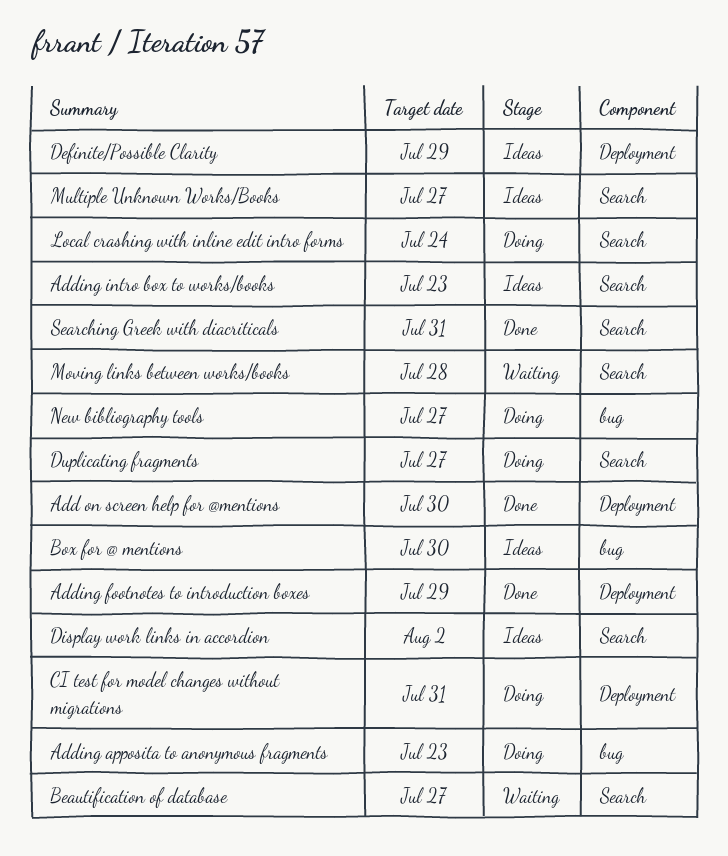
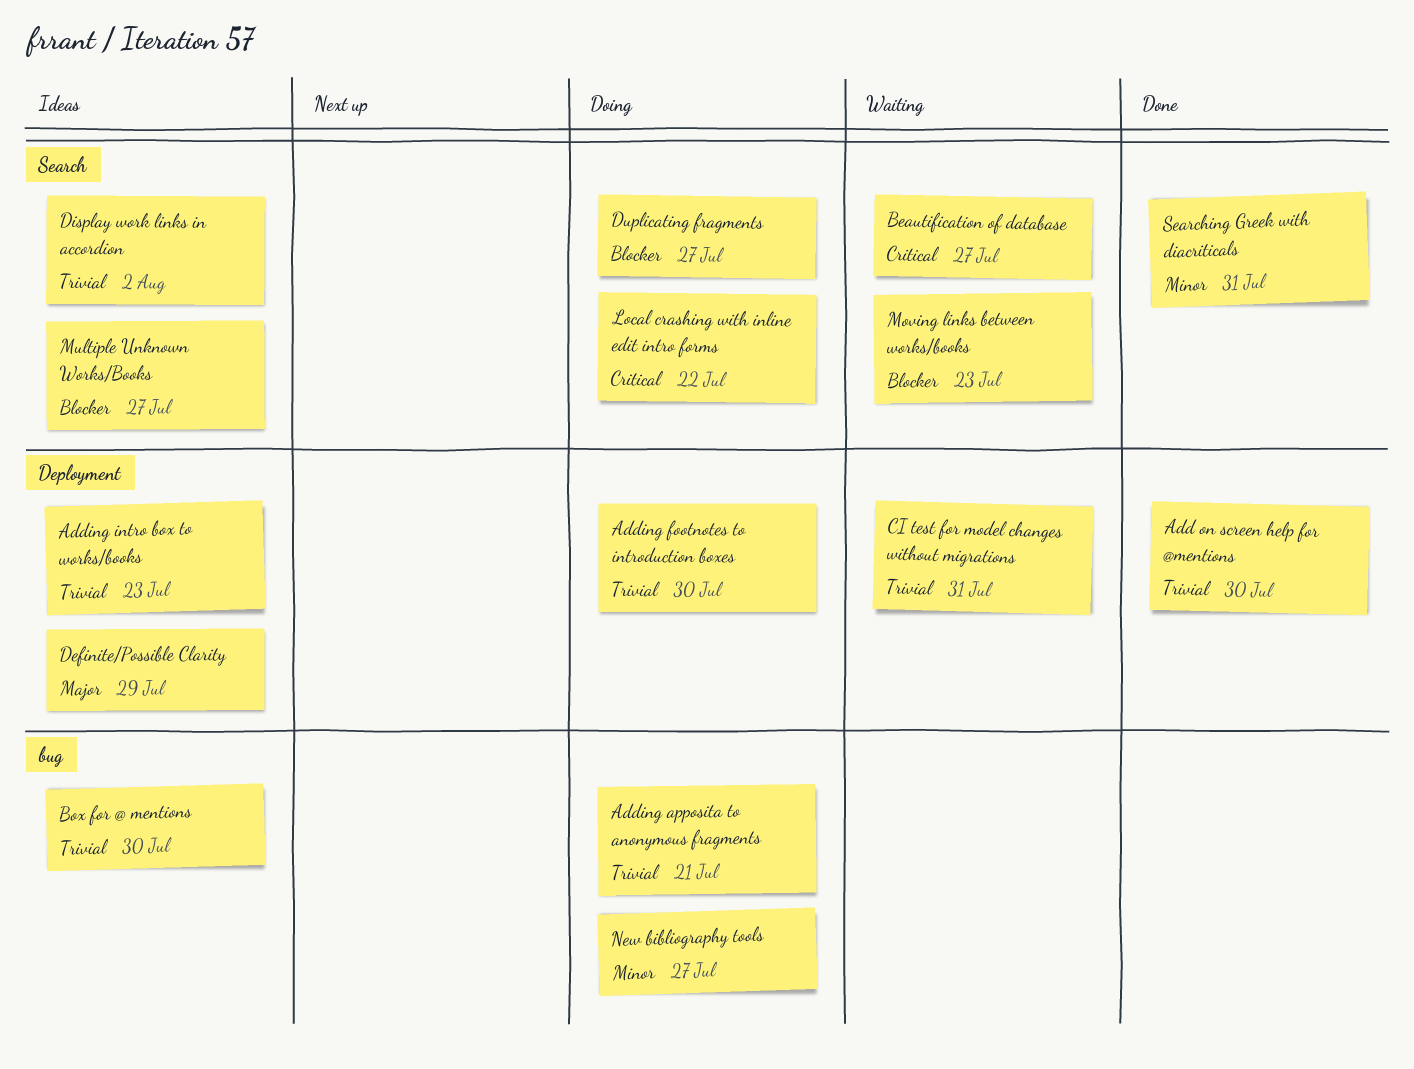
Adding apposita to anonymous fragments, due: Jul 23 -> Jul 21
Adding footnotes to introduction boxes, status: Done -> Doing
Adding footnotes to introduction boxes, due: Jul 29 -> Jul 30
Adding intro box to works/books, label: Search -> Deployment
CI test for model changes without migrations, status: Doing -> Waiting
Local crashing with inline edit intro forms, due: Jul 24 -> Jul 22
Moving links between works/books, due: Jul 28 -> Jul 23

